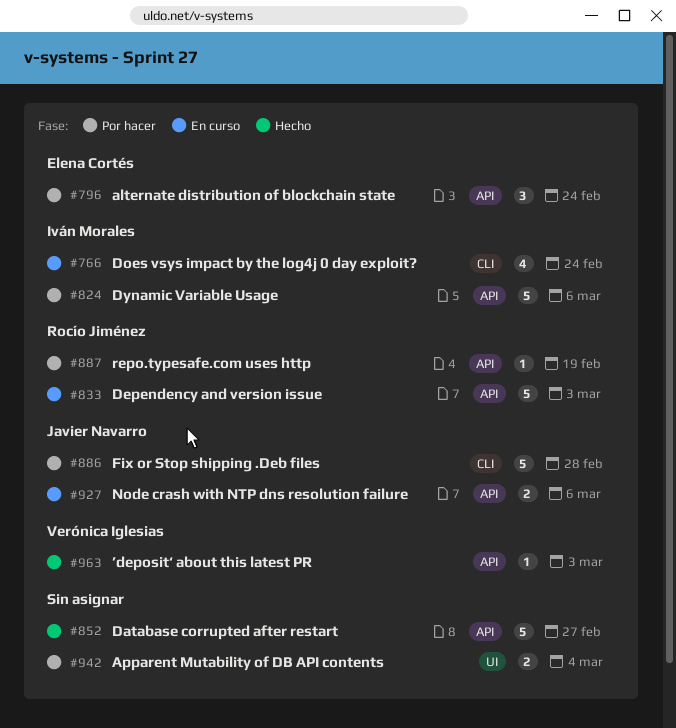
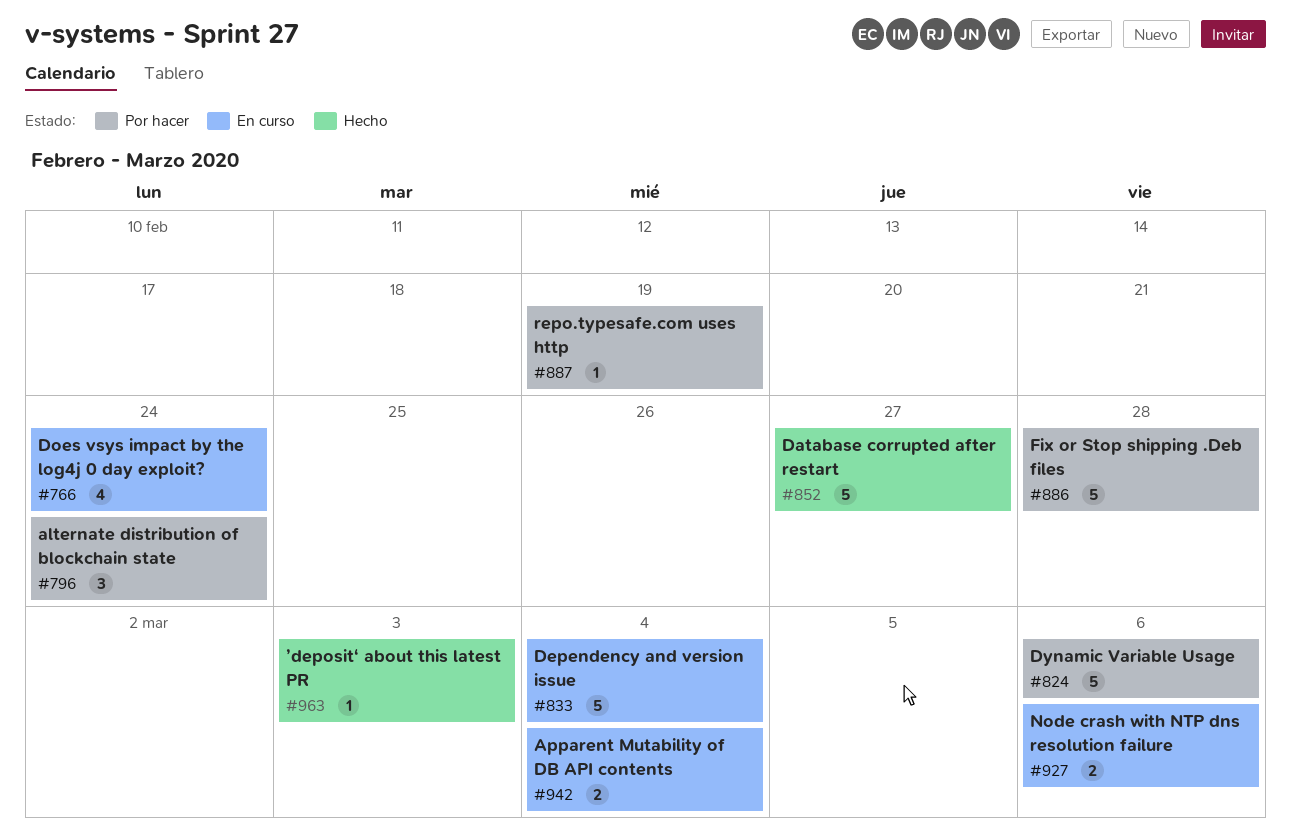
#833, due: Mar 3 -> Mar 4
#942, status: Por hacer -> En curso

